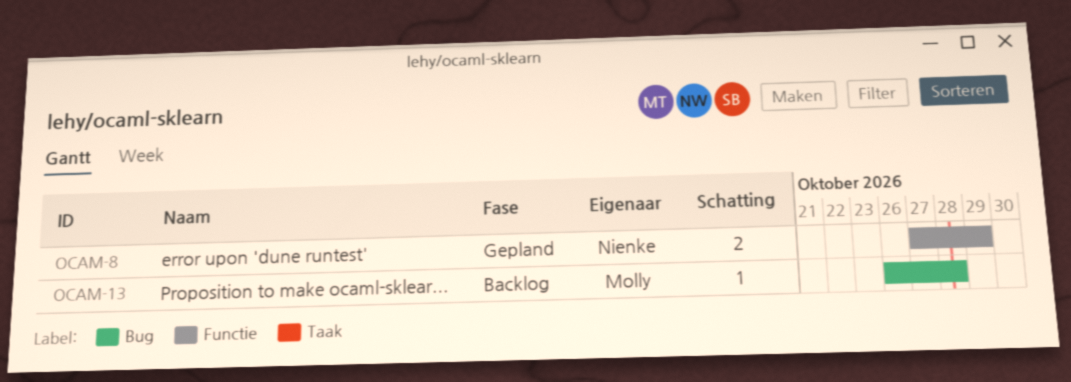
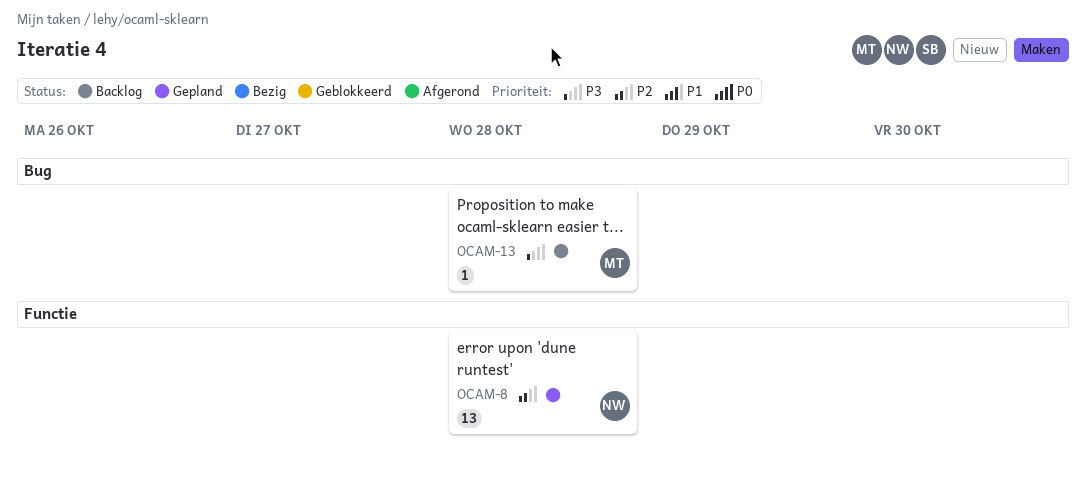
OCAM-8, estimate: 2 -> 13
OCAM-8, due: Oct 29 -> Oct 28

